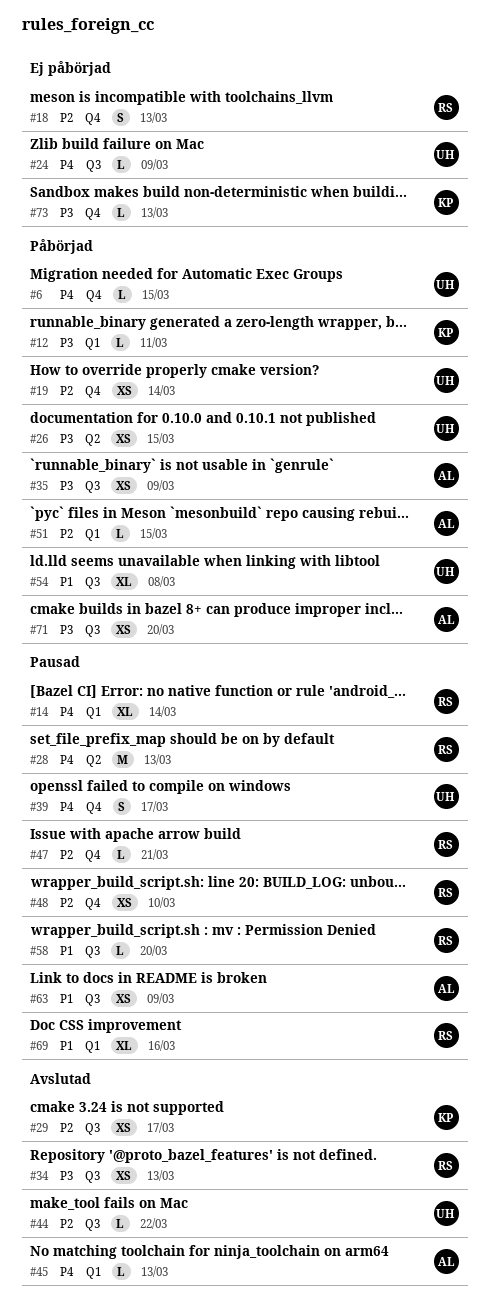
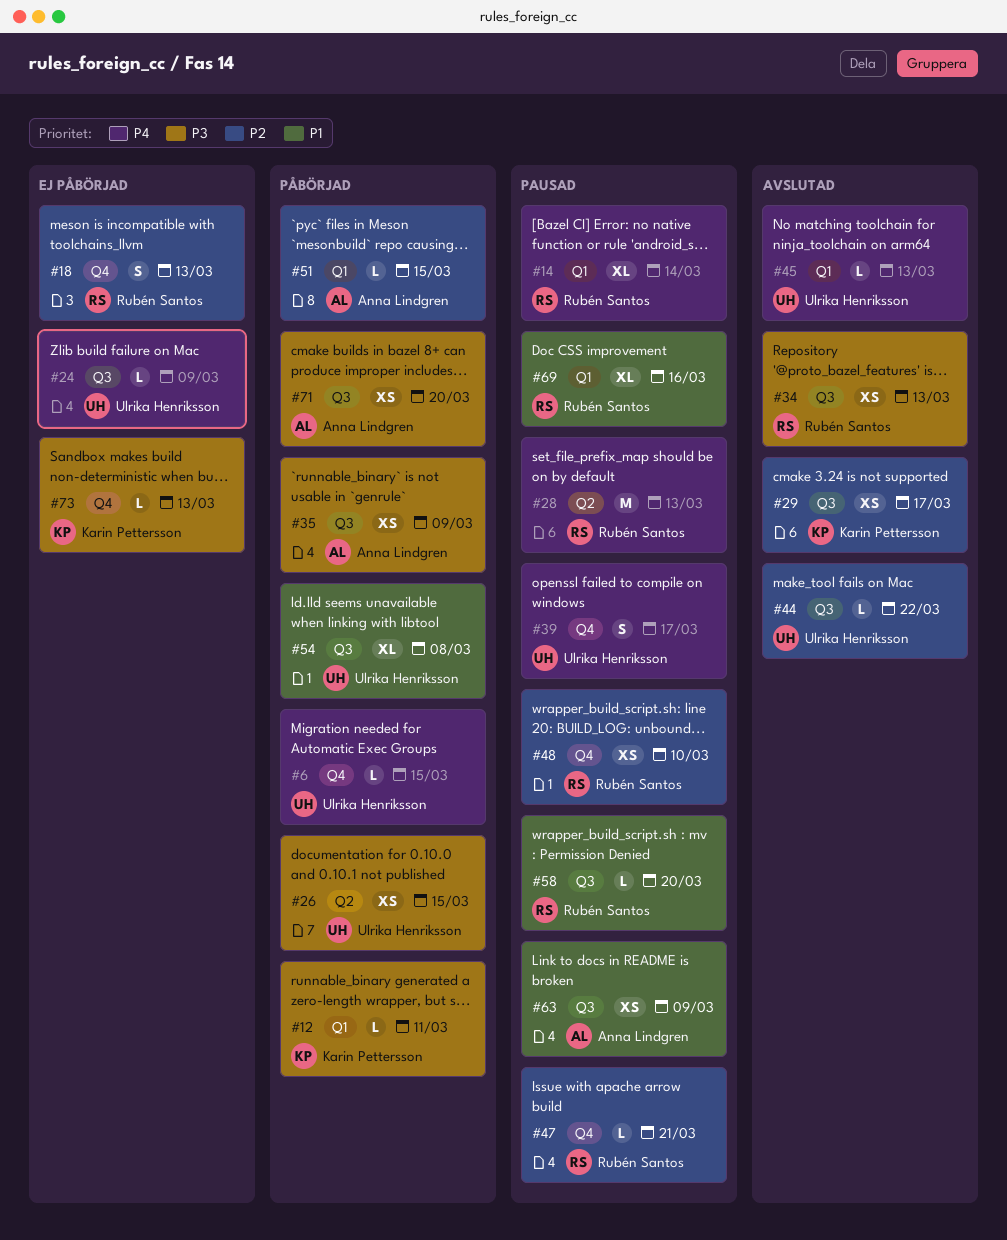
#19: present -> none
#45, owner: Anna Lindgren -> Ulrika Henriksson

